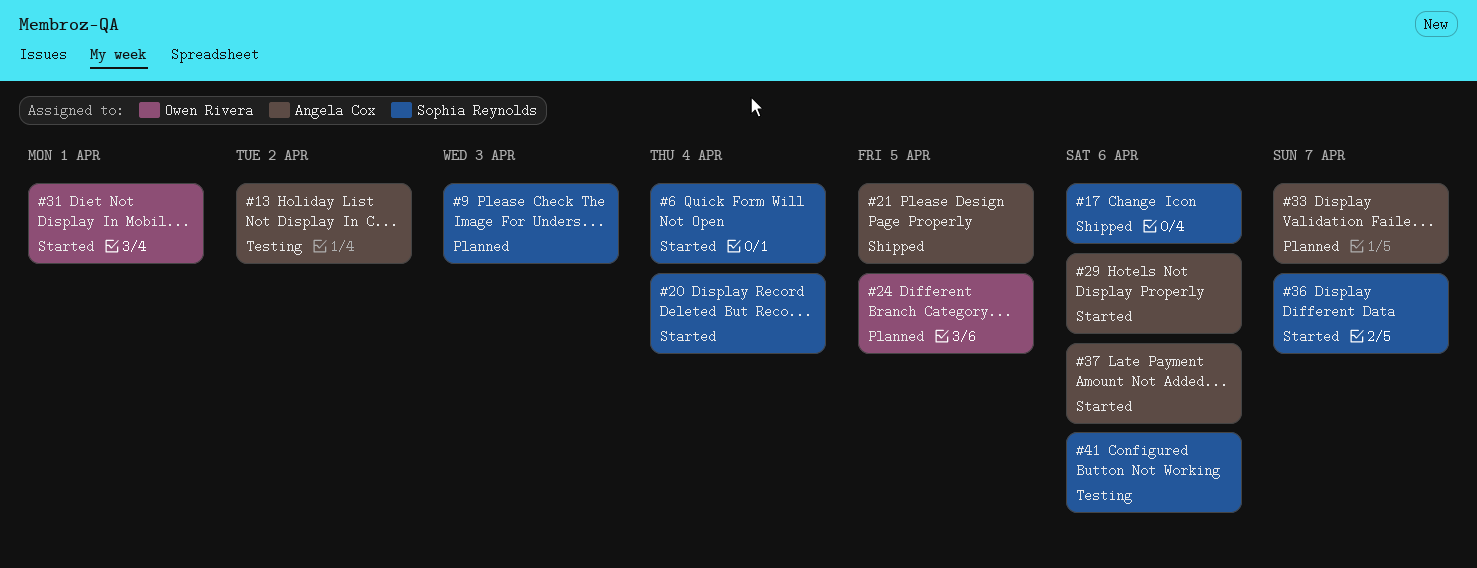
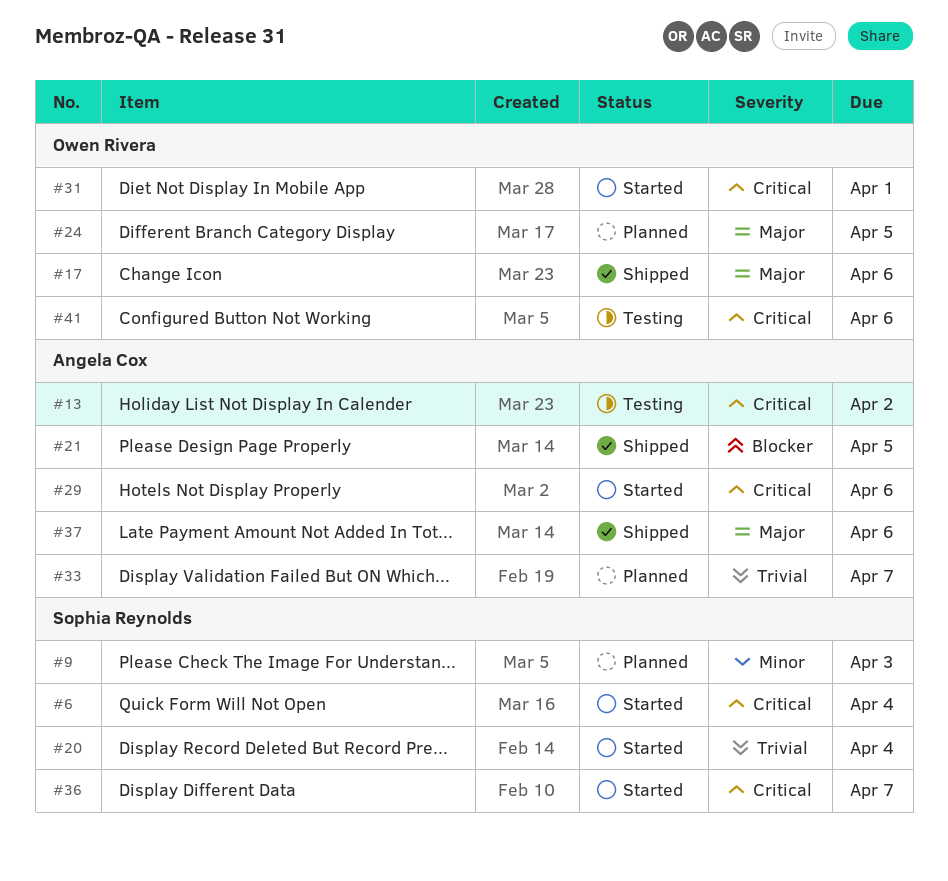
#17, owner: Sophia Reynolds -> Owen Rivera
#37, status: Started -> Shipped
#41, owner: Sophia Reynolds -> Owen Rivera

